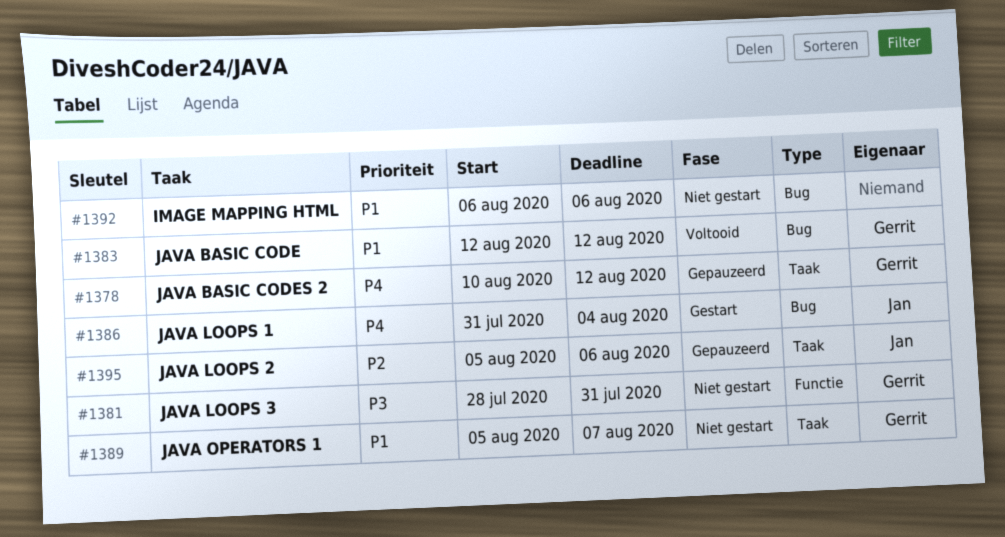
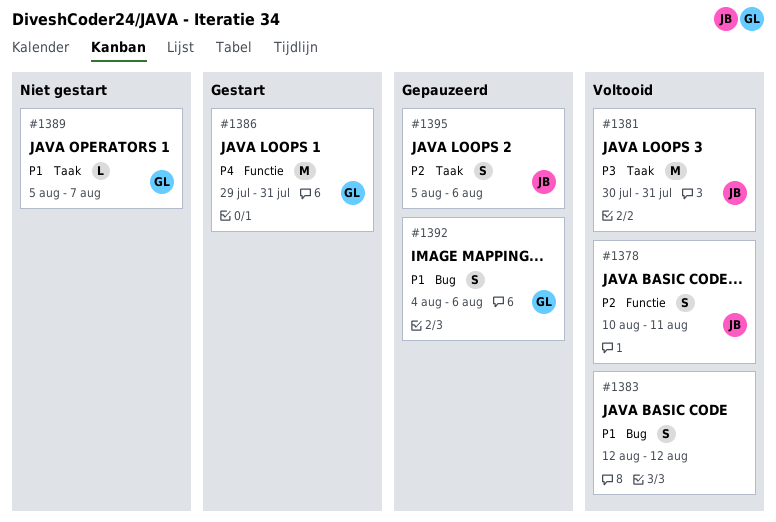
#1378, status: Gepauzeerd -> Voltooid
#1378, owner: Gerrit -> Jan
#1378, priority: P4 -> P2
#1378, label: Taak -> Functie
#1378, due: Aug 12 -> Aug 11
#1381, status: Niet gestart -> Voltooid
#1381, owner: Gerrit -> Jan
#1381, label: Functie -> Taak
#1381, start: Jul 28 -> Jul 30
#1383, owner: Gerrit -> none
#1386, owner: Jan -> Gerrit
#1386, label: Bug -> Functie
#1386, start: Jul 31 -> Jul 29
#1386, due: Aug 4 -> Jul 31
#1392, status: Niet gestart -> Gepauzeerd
#1392, owner: none -> Gerrit
#1392, start: Aug 6 -> Aug 4

